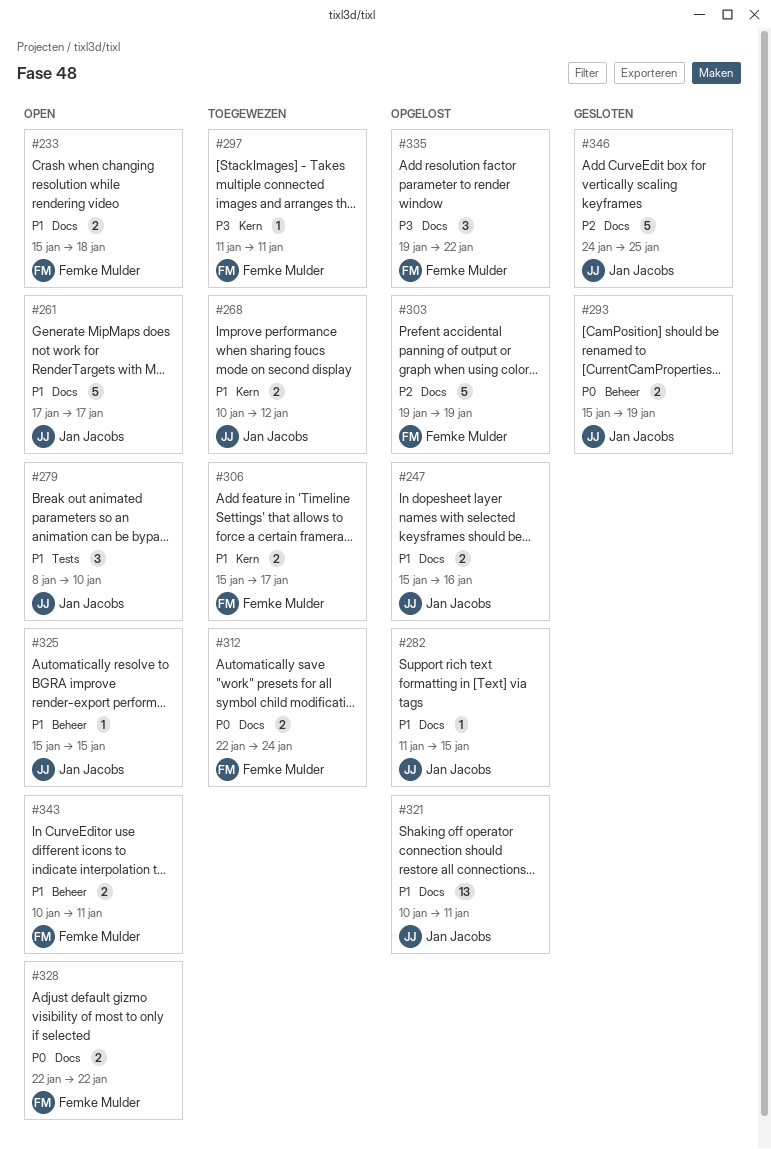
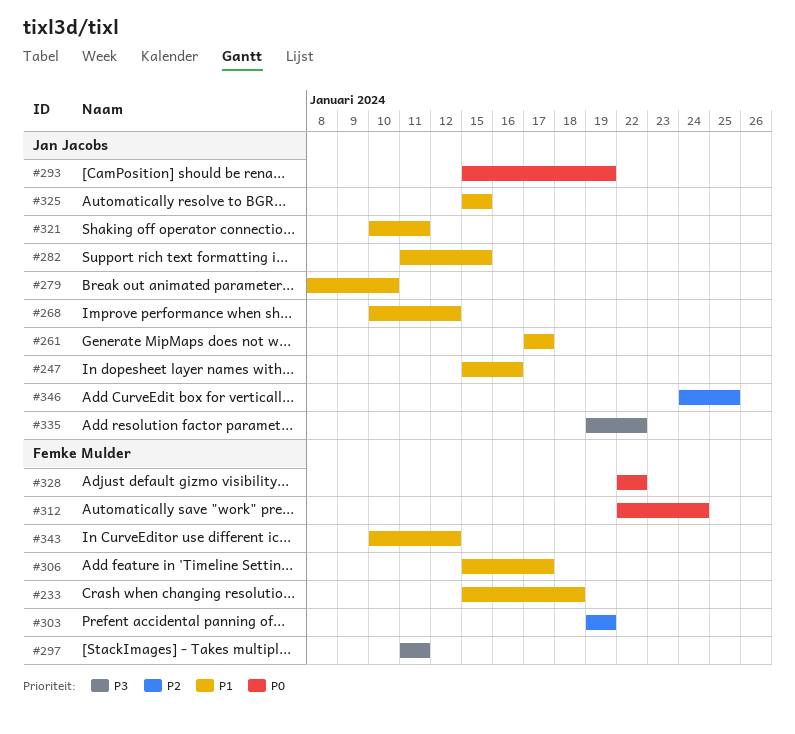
#335, owner: Femke Mulder -> Jan Jacobs
#343, due: Jan 11 -> Jan 12

